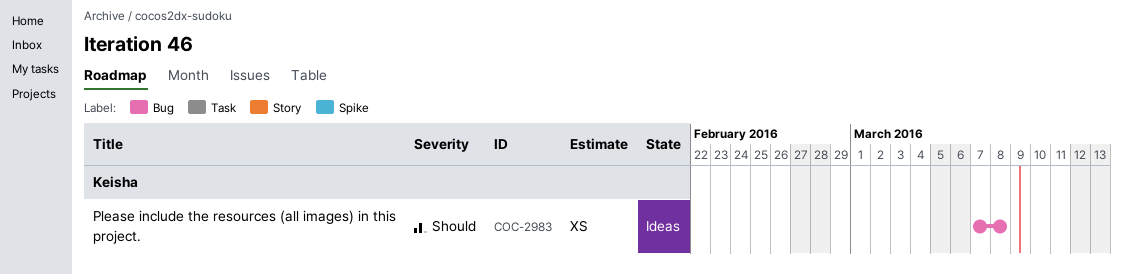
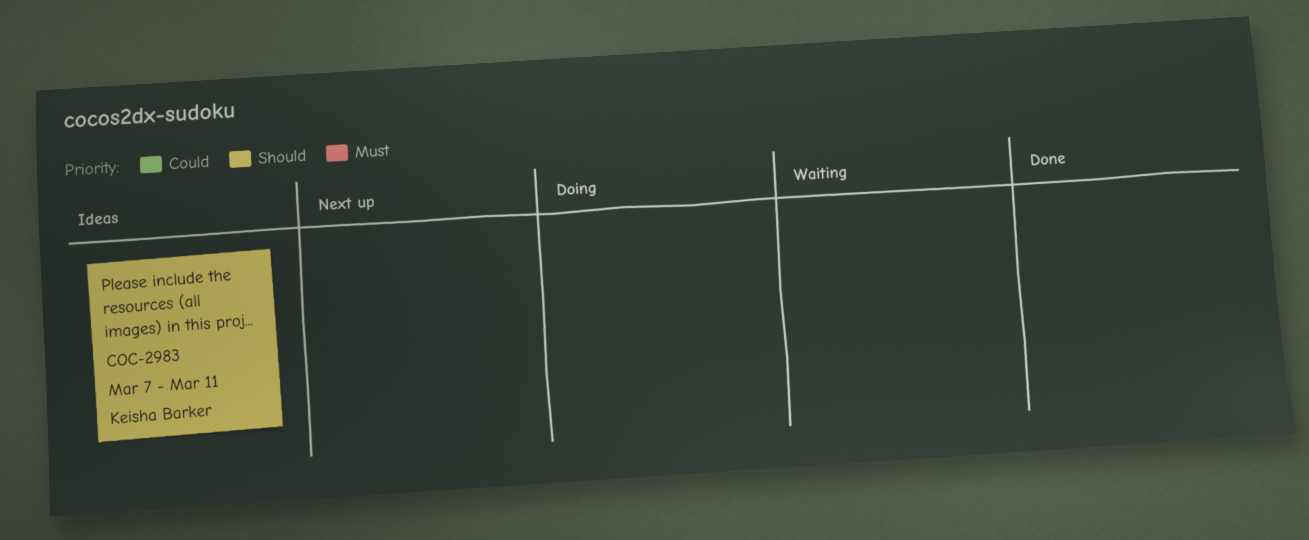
COC-2983, due: Mar 8 -> Mar 11

